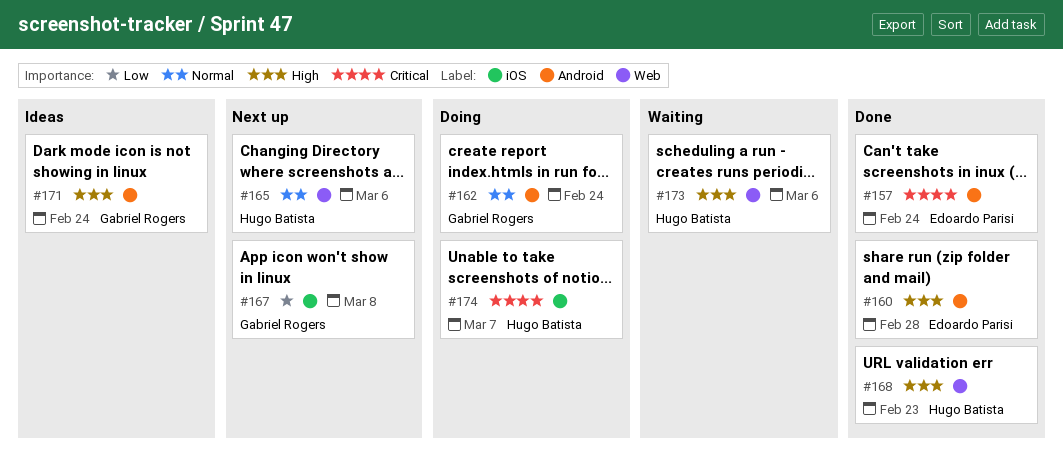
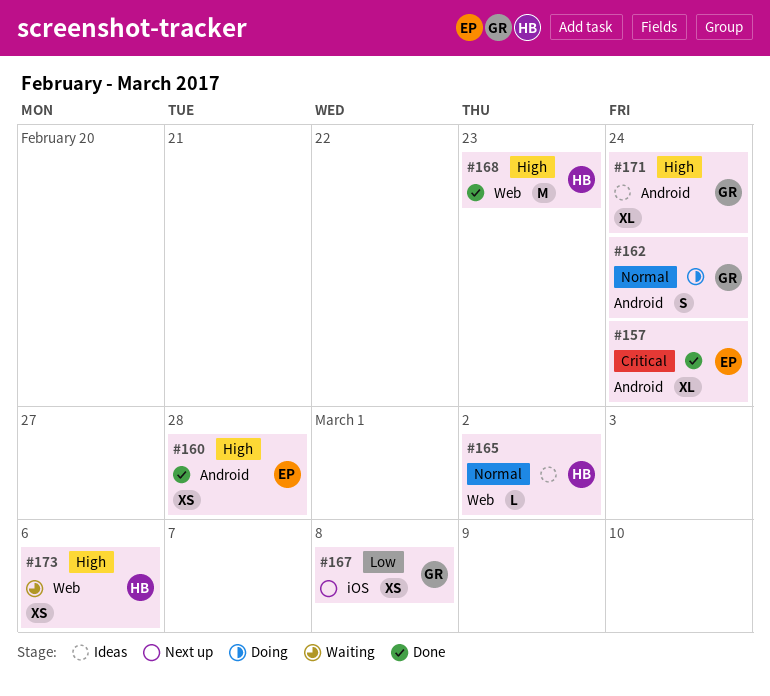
#165, status: Next up -> Ideas
#165, due: Mar 6 -> Mar 2
#174: present -> none

